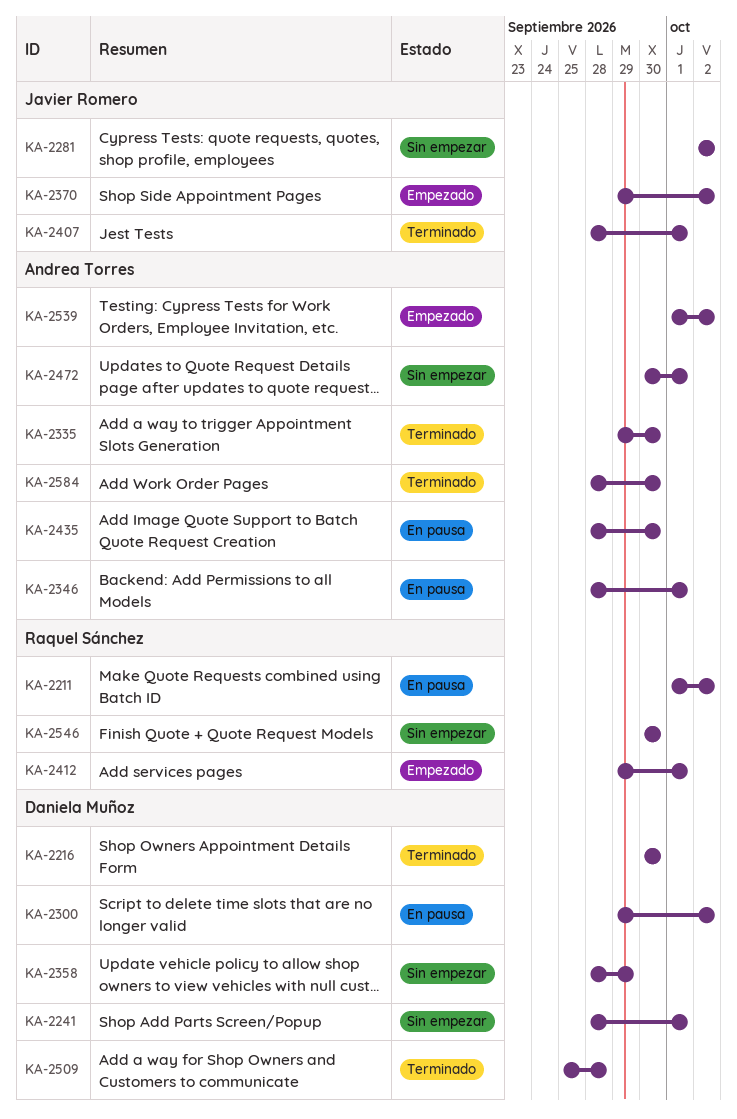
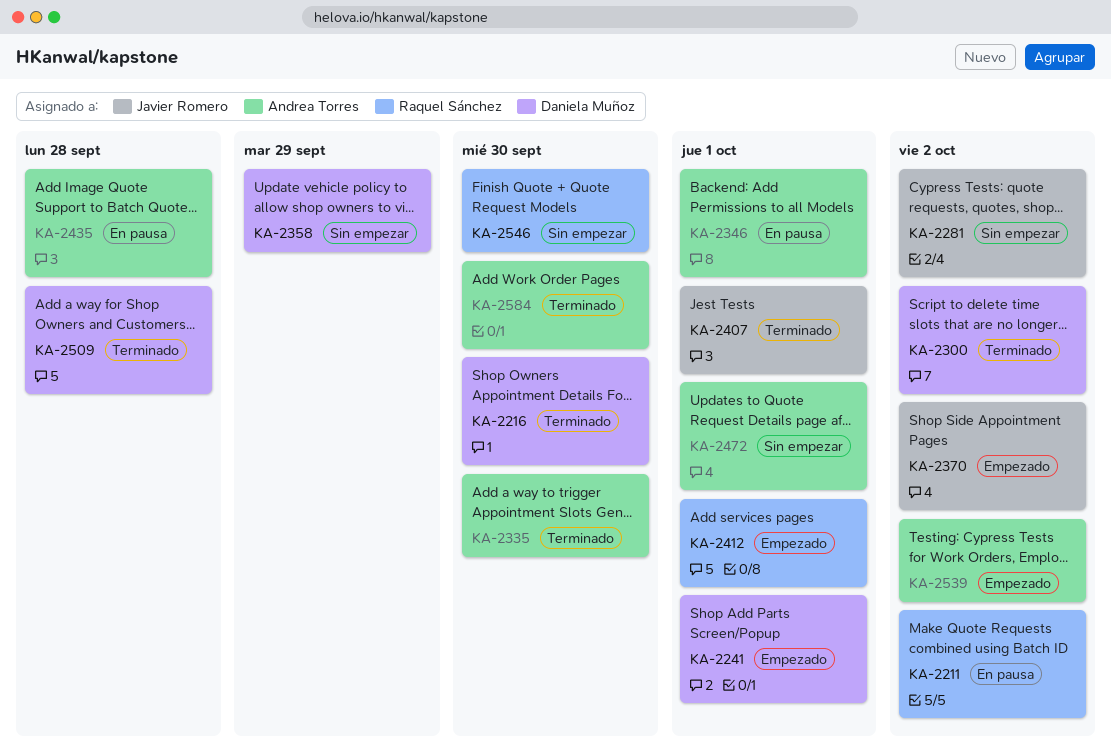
KA-2241, status: Sin empezar -> Empezado
KA-2300, status: En pausa -> Terminado
KA-2435, due: Sep 30 -> Sep 28

